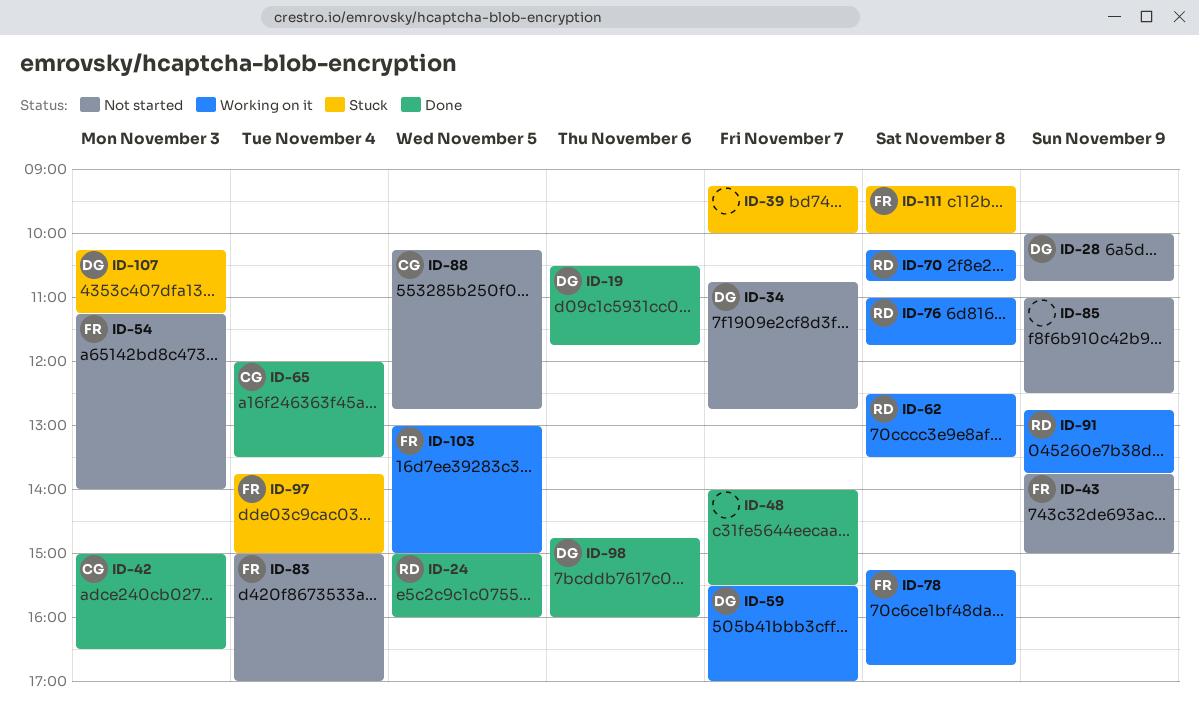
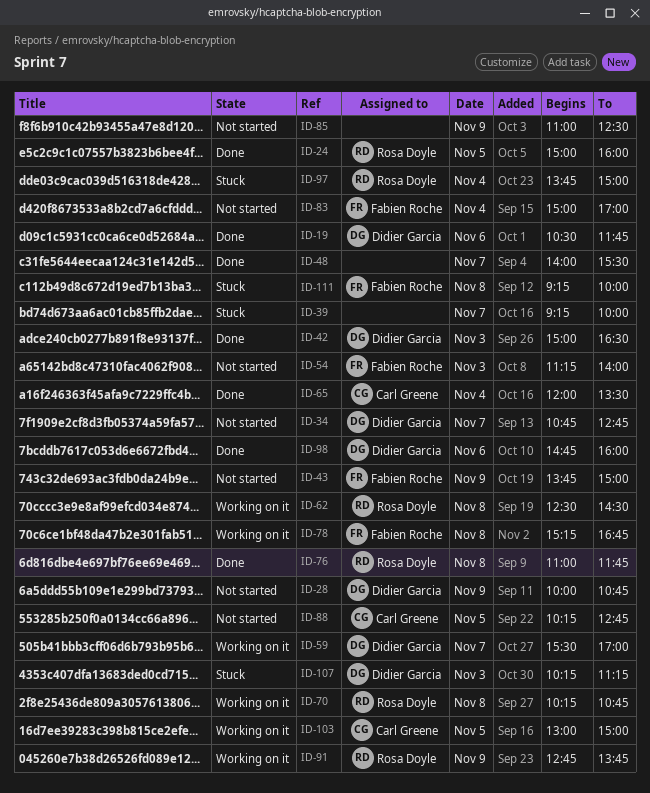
ID-42, owner: Carl Greene -> Didier Garcia
ID-62, ends: 13:30 -> 14:30
ID-76, status: Working on it -> Done
ID-97, owner: Fabien Roche -> Rosa Doyle
ID-103, owner: Fabien Roche -> Carl Greene

